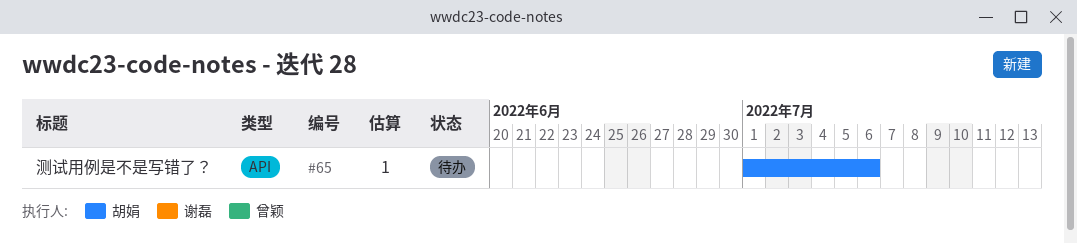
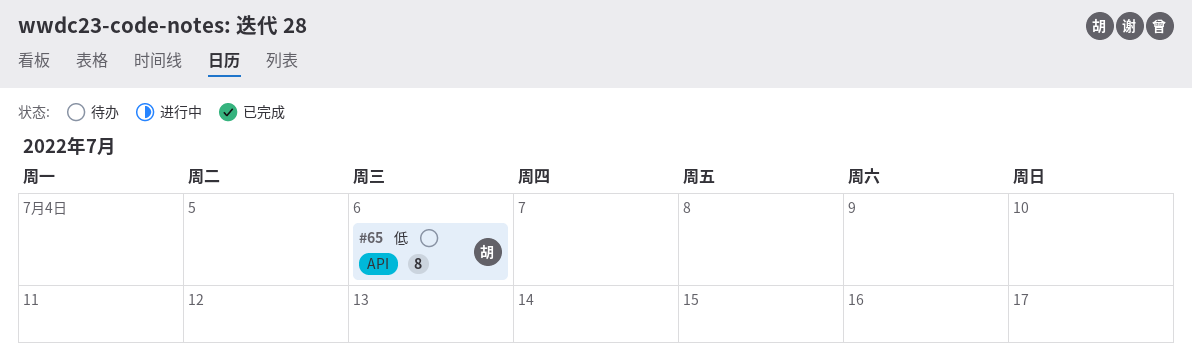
#65, estimate: 1 -> 8

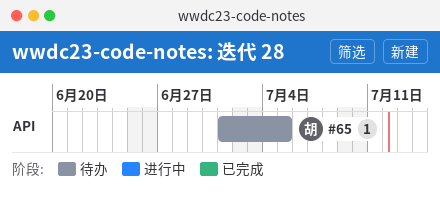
#65, estimate: 8 -> 1
#65, due: Jul 6 -> Jul 5

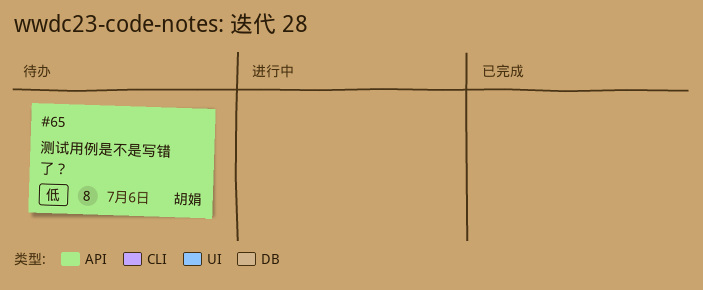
#65, estimate: 1 -> 8
#65, due: Jul 5 -> Jul 6

